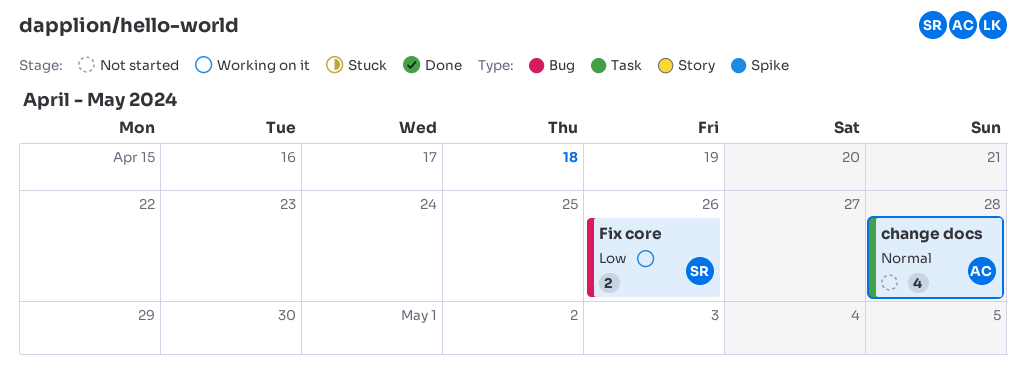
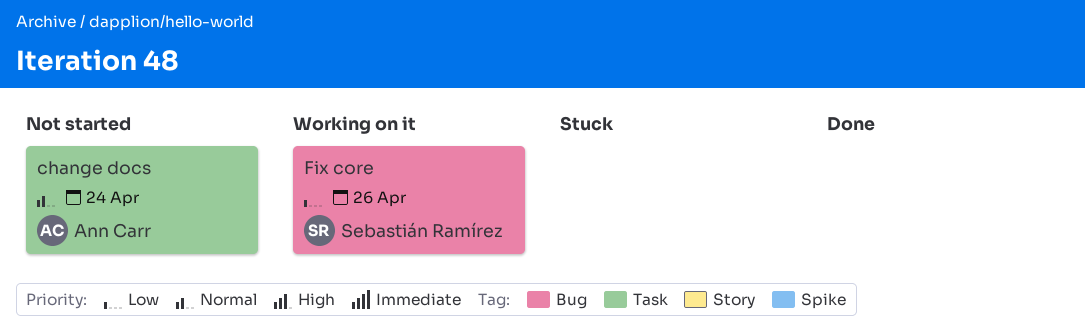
change docs, due: Apr 28 -> Apr 24

